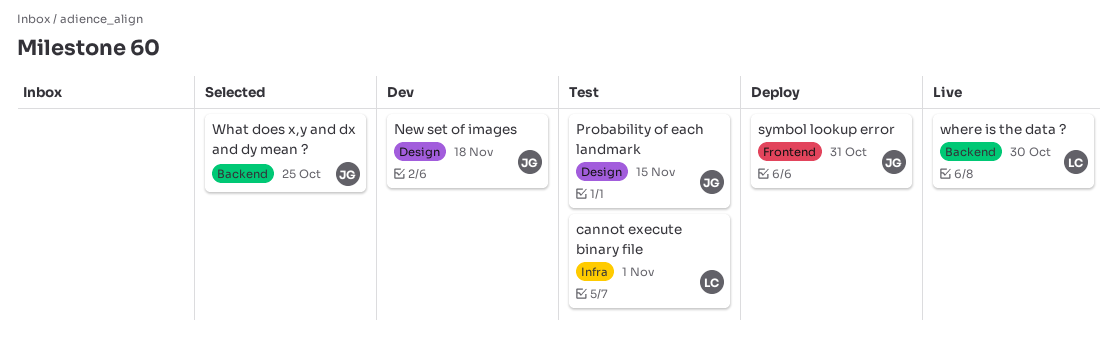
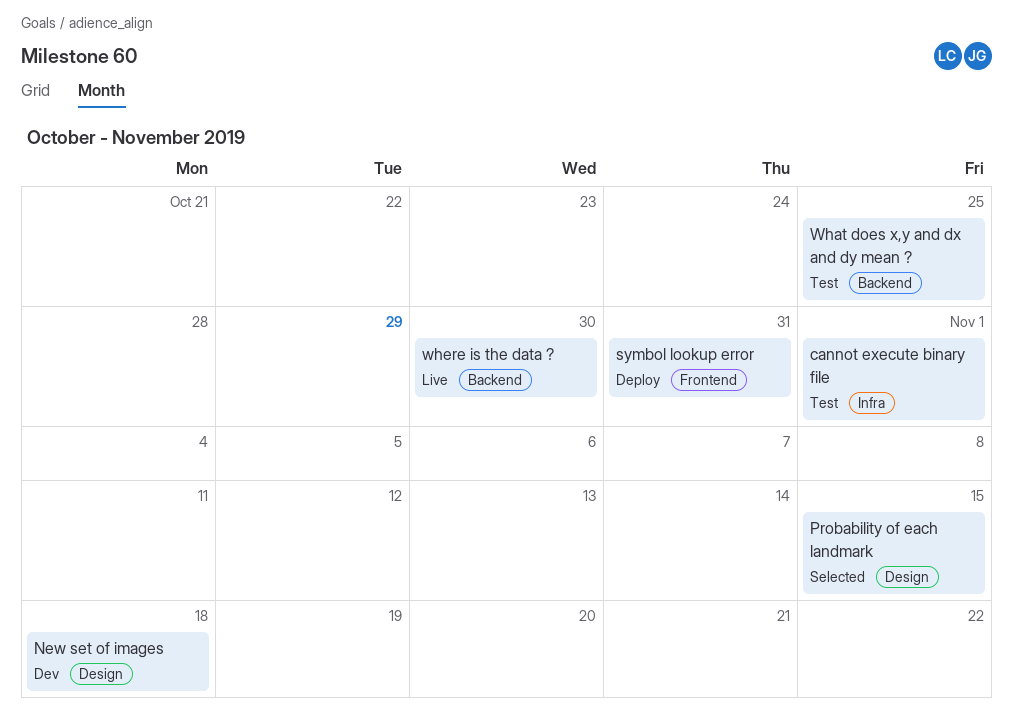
Probability of each landmark, status: Test -> Selected
What does x,y and dx and dy mean ?, status: Selected -> Test

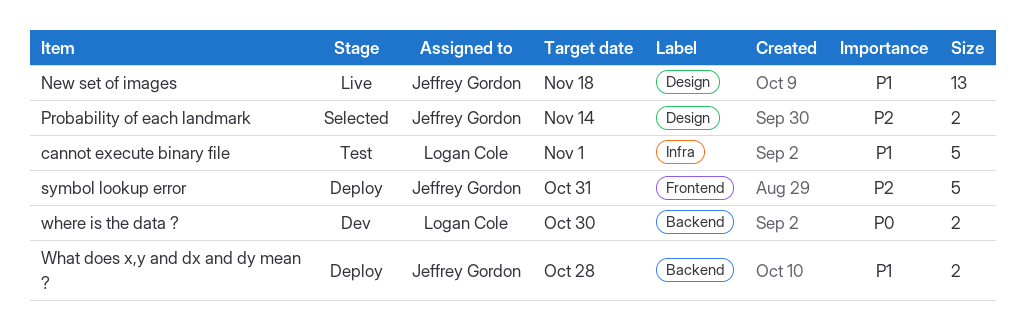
New set of images, status: Dev -> Live
Probability of each landmark, due: Nov 15 -> Nov 14
What does x,y and dx and dy mean ?, status: Test -> Deploy
What does x,y and dx and dy mean ?, due: Oct 25 -> Oct 28
where is the data ?, status: Live -> Dev

